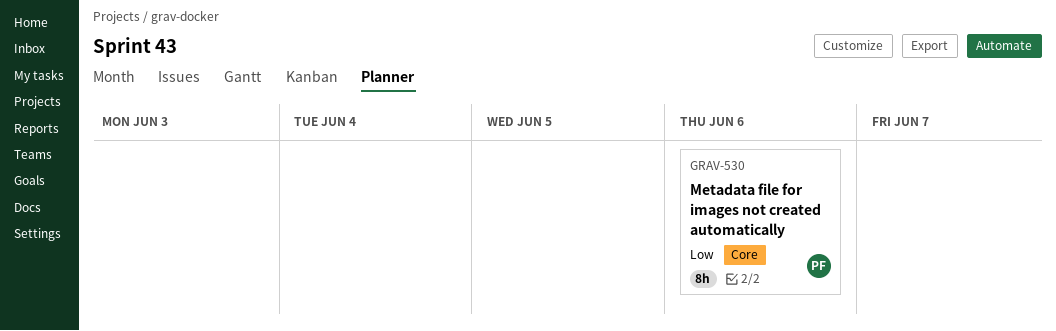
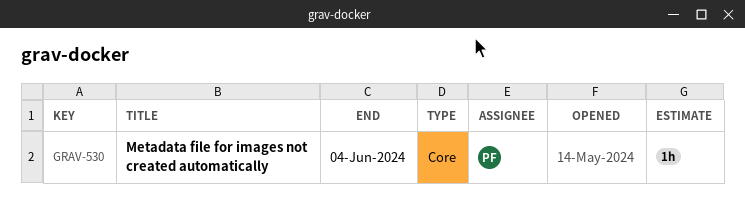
GRAV-530, estimate: 8h -> 1h
GRAV-530, due: Jun 6 -> Jun 4

